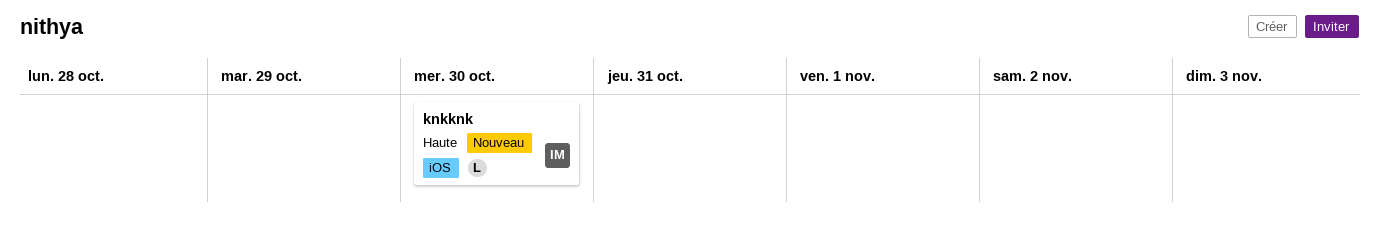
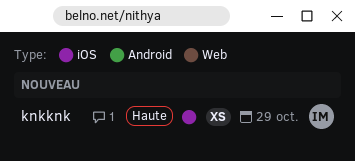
knkknk, estimate: L -> XS
knkknk, due: Oct 30 -> Oct 29

